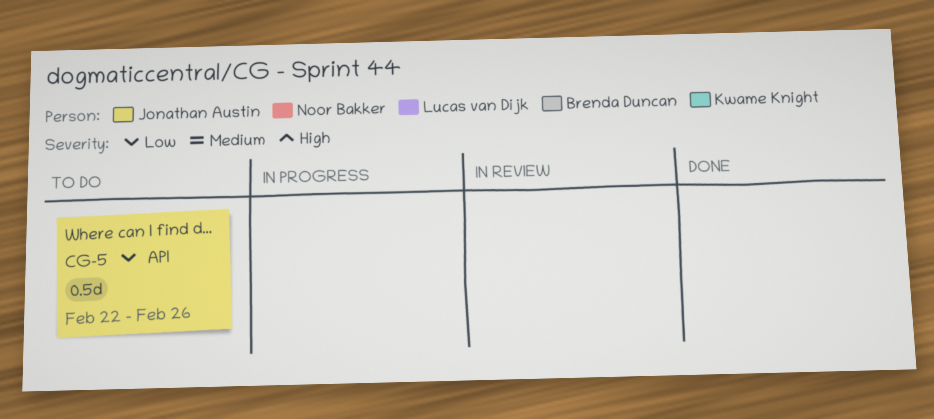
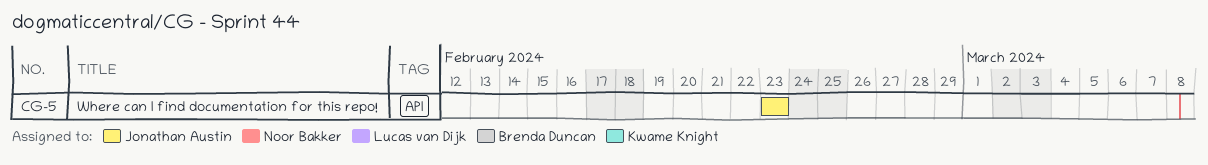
CG-5, start: Feb 22 -> Feb 23
CG-5, due: Feb 26 -> Feb 23

